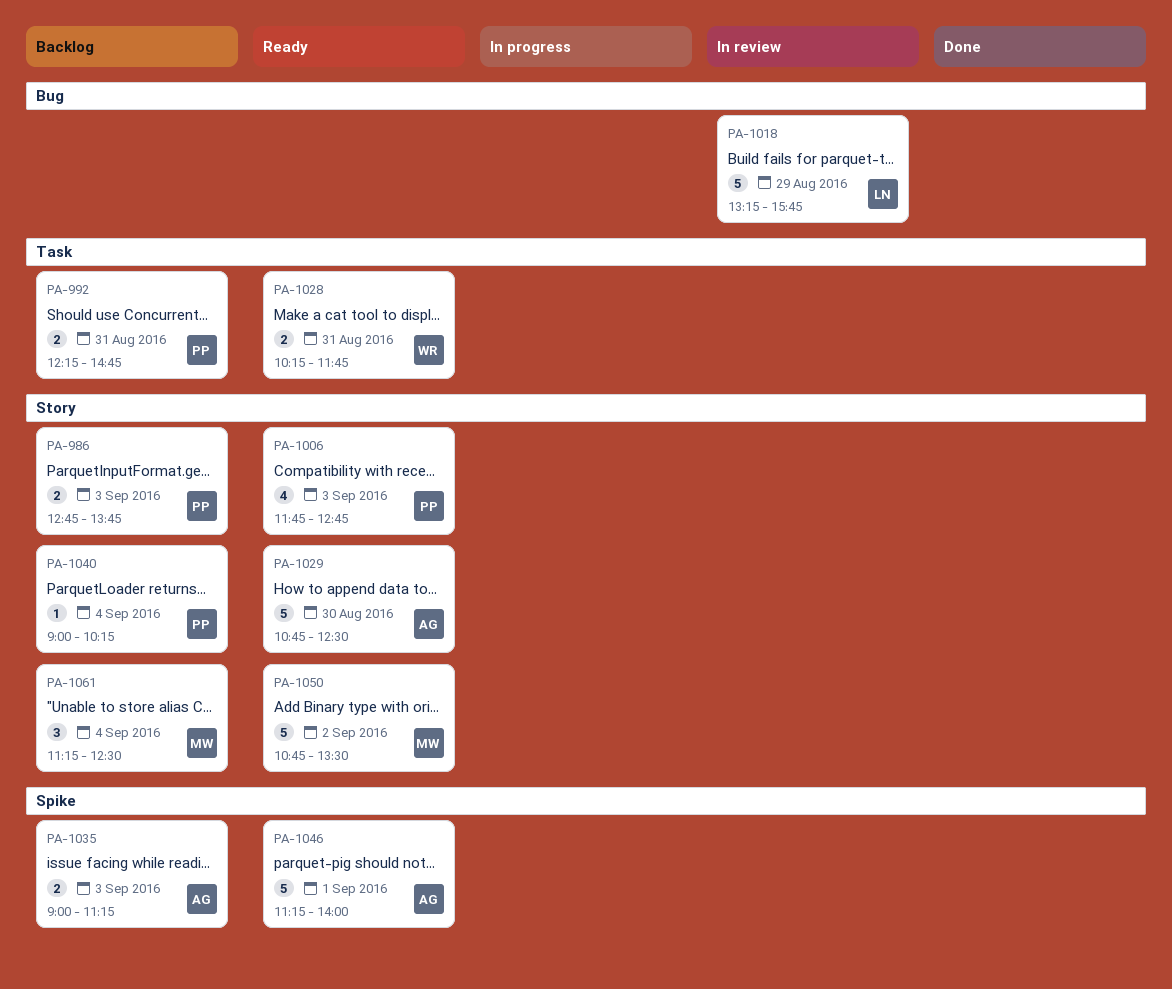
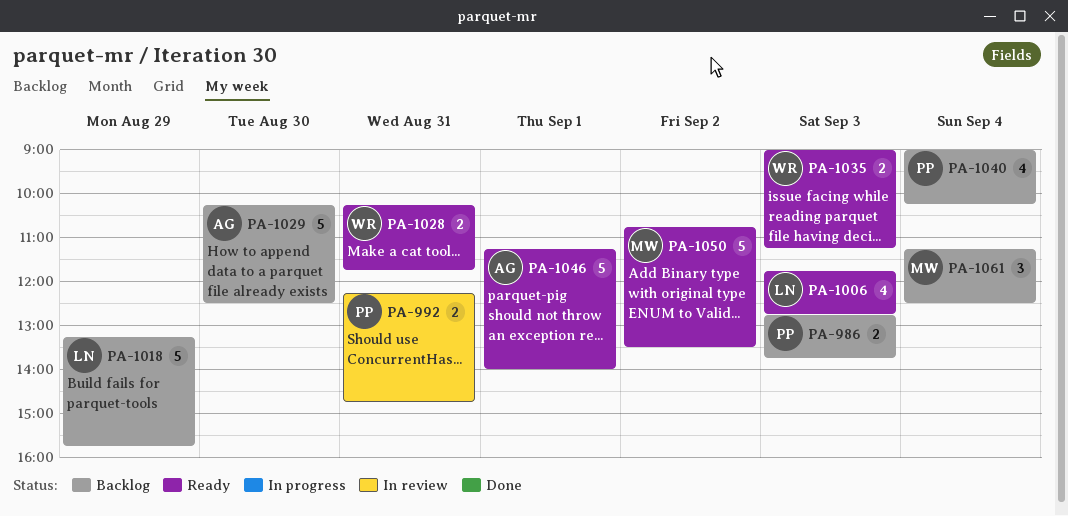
PA-992, status: Backlog -> In review
PA-1006, owner: PP -> LN
PA-1018, status: In review -> Backlog
PA-1029, status: Ready -> Backlog
PA-1029, begins: 10:45 -> 10:15
PA-1035, status: Backlog -> Ready
PA-1035, owner: AG -> WR
PA-1040, estimate: 1 -> 4

